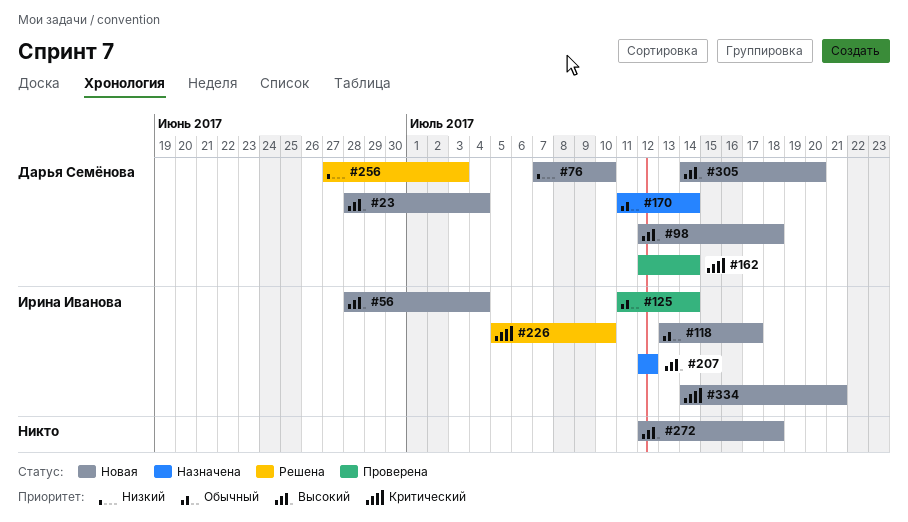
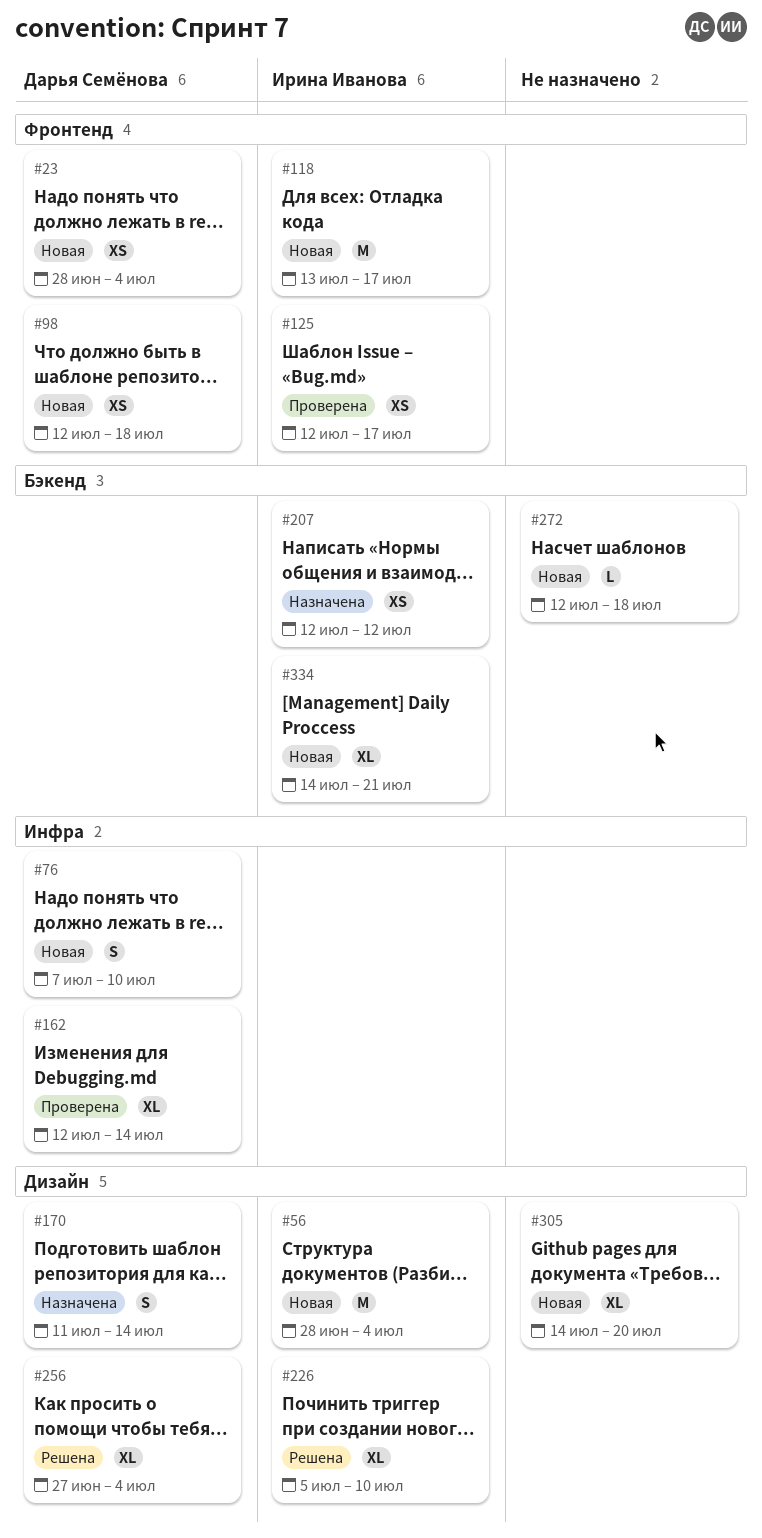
#125, start: Jul 11 -> Jul 12
#125, due: Jul 14 -> Jul 17
#256, due: Jul 3 -> Jul 4
#305, owner: Дарья Семёнова -> none

